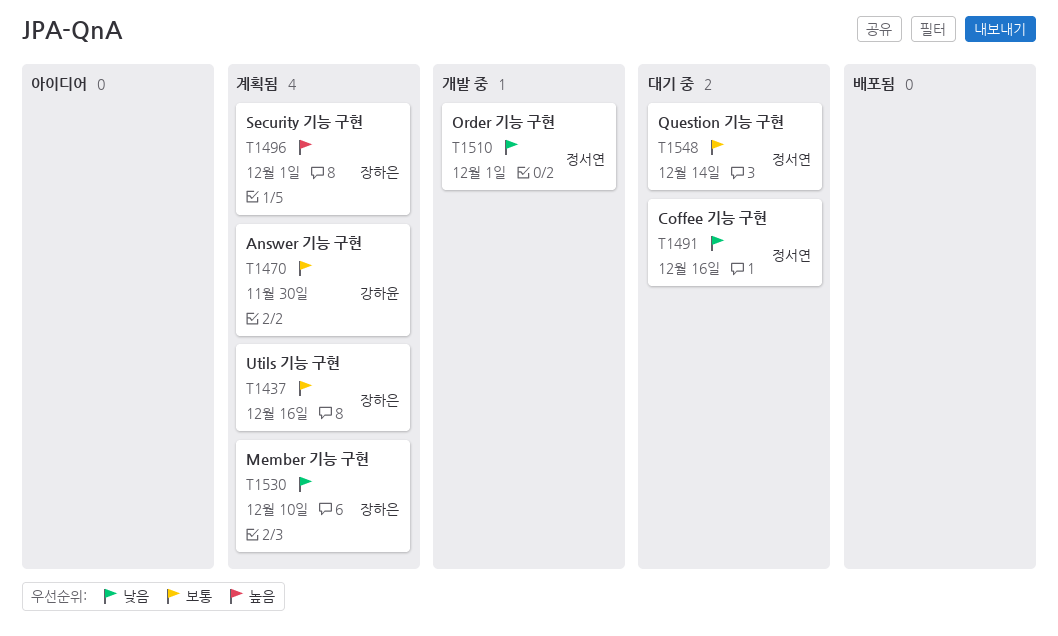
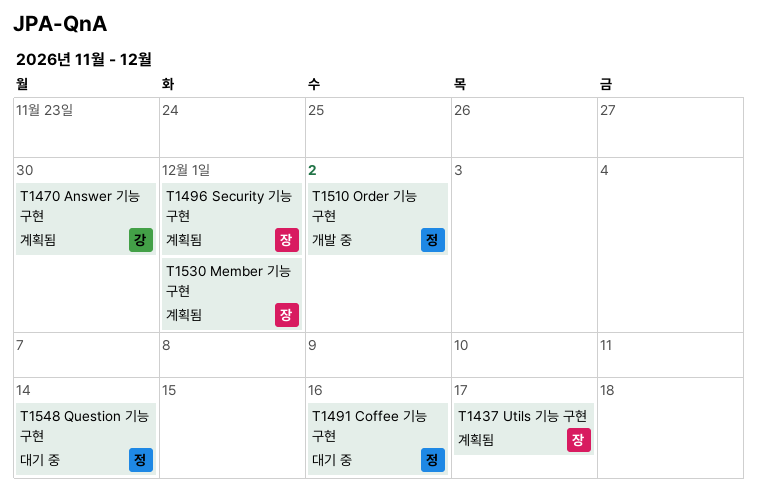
T1437, due: Dec 16 -> Dec 17
T1510, due: Dec 1 -> Dec 2
T1530, due: Dec 10 -> Dec 1

